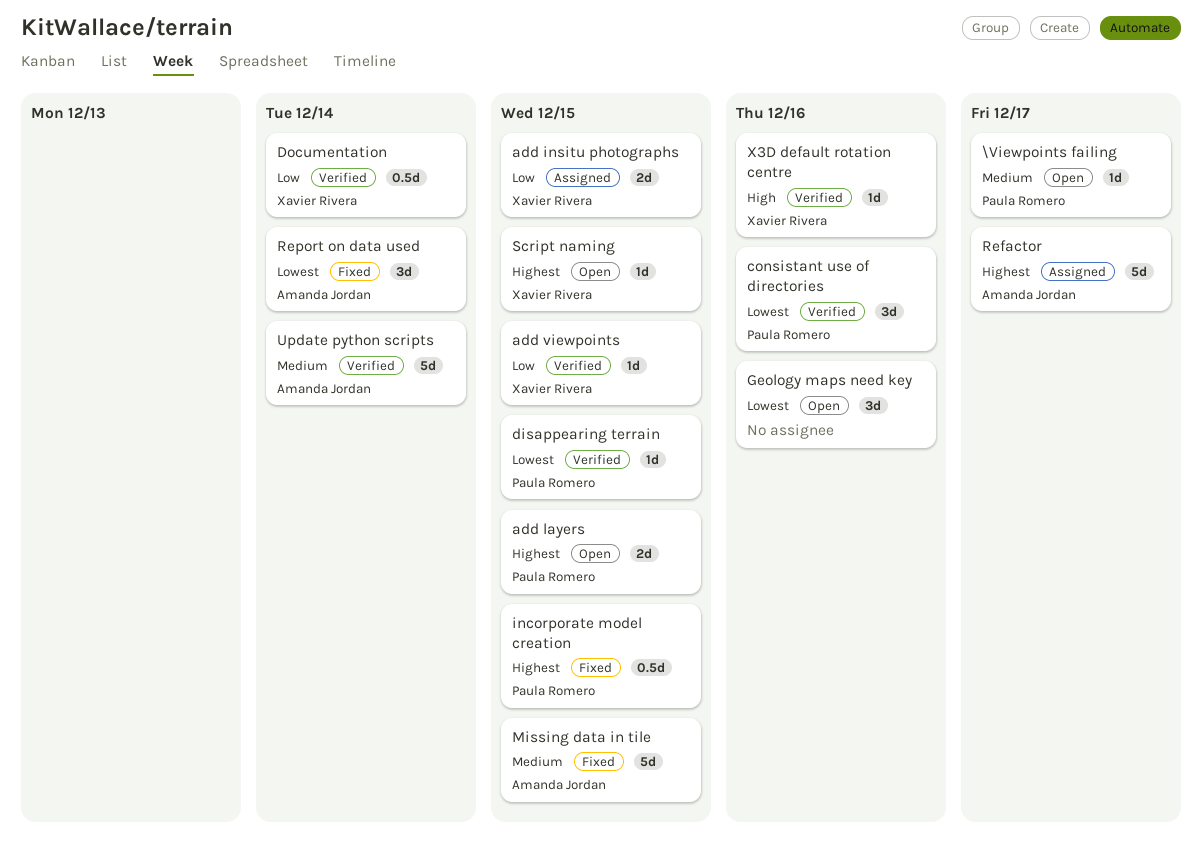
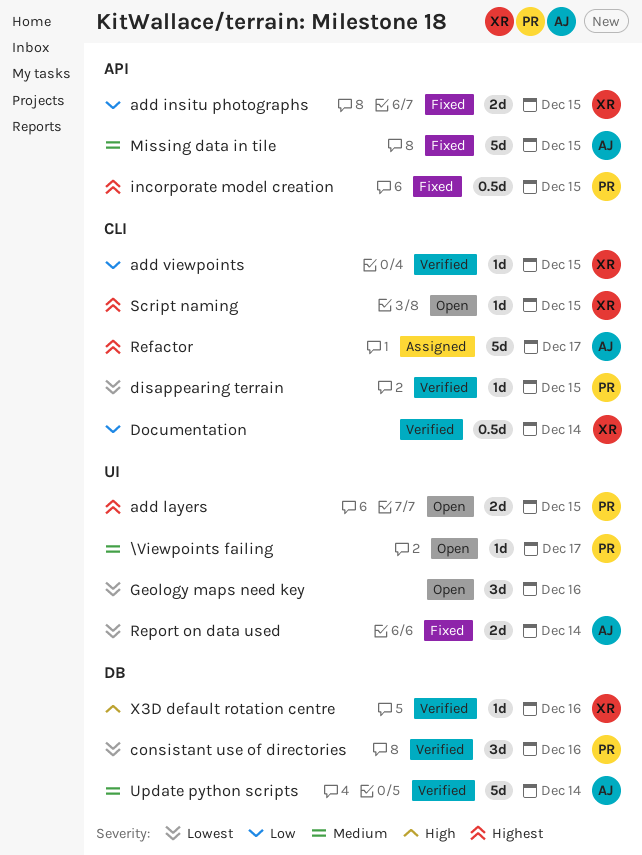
add insitu photographs, status: Assigned -> Fixed
Report on data used, estimate: 3d -> 2d

